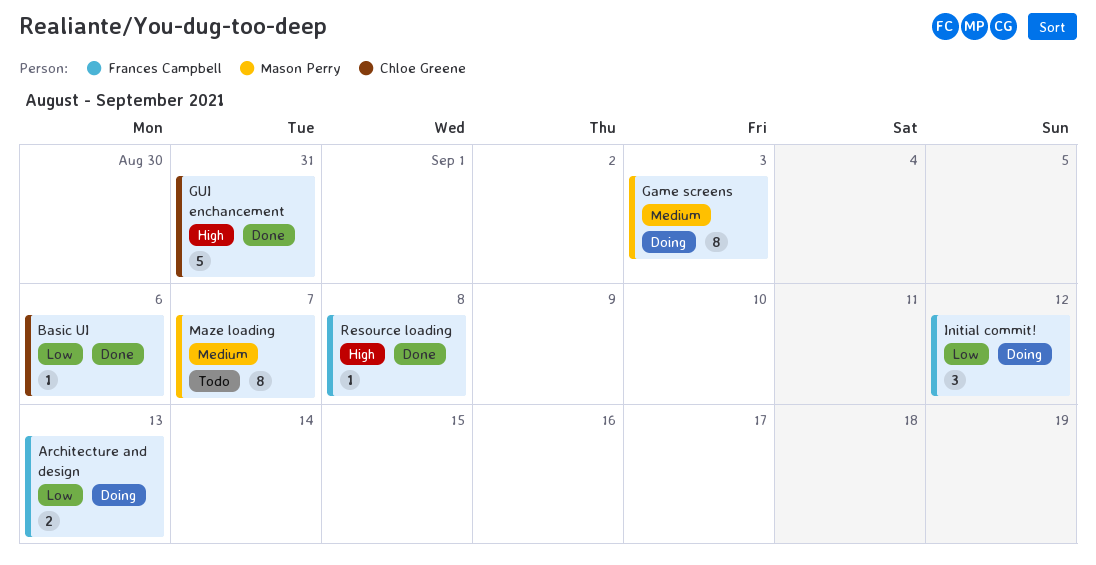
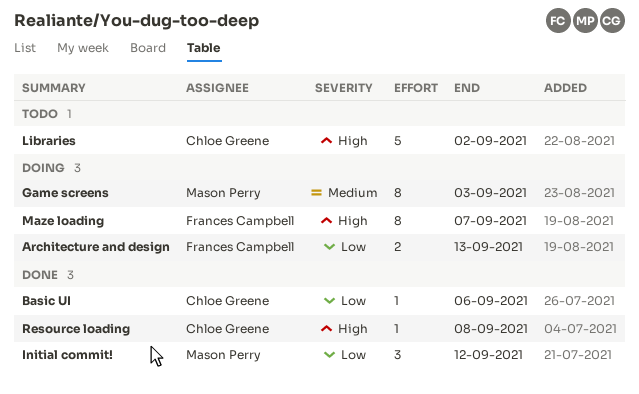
GUI enchancement: present -> none
Initial commit!, status: Doing -> Done
Initial commit!, owner: Frances Campbell -> Mason Perry
Libraries: none -> present
Maze loading, status: Todo -> Doing
Maze loading, owner: Mason Perry -> Frances Campbell
Maze loading, priority: Medium -> High
Resource loading, owner: Frances Campbell -> Chloe Greene

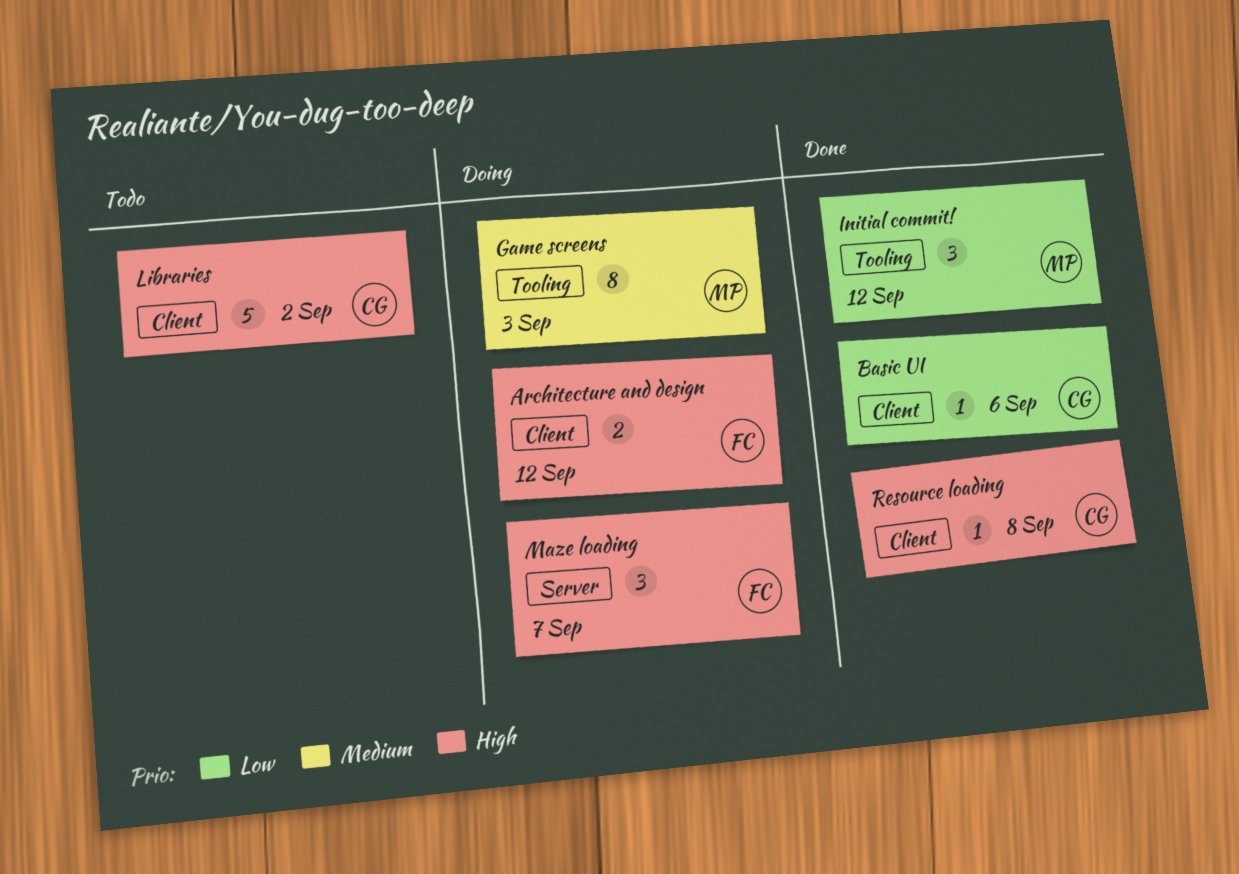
Architecture and design, priority: Low -> High
Architecture and design, due: Sep 13 -> Sep 12
Maze loading, estimate: 8 -> 3

